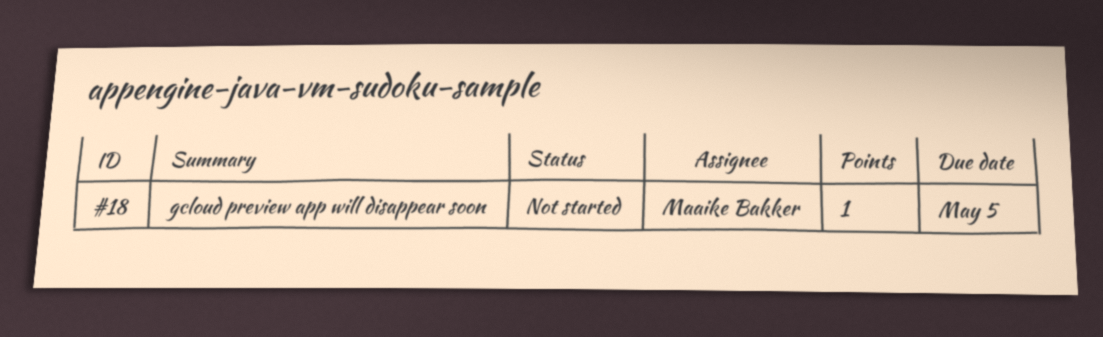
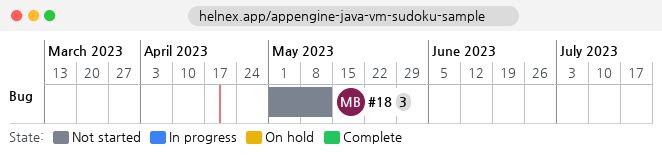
#18, estimate: 1 -> 3
#18, due: May 5 -> May 12

